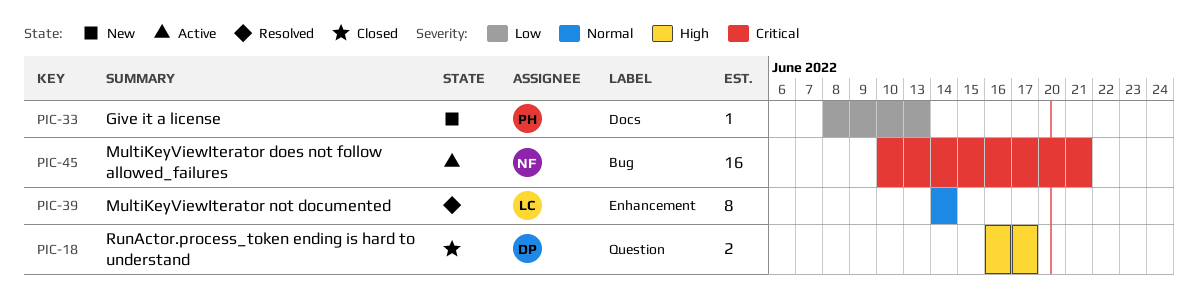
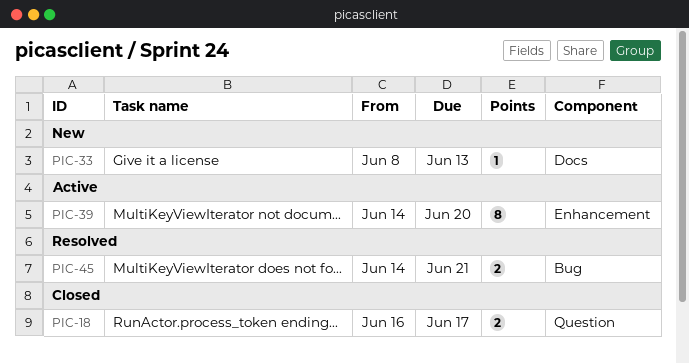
PIC-39, status: Resolved -> Active
PIC-39, due: Jun 14 -> Jun 20
PIC-45, status: Active -> Resolved
PIC-45, estimate: 16 -> 2
PIC-45, start: Jun 10 -> Jun 14

